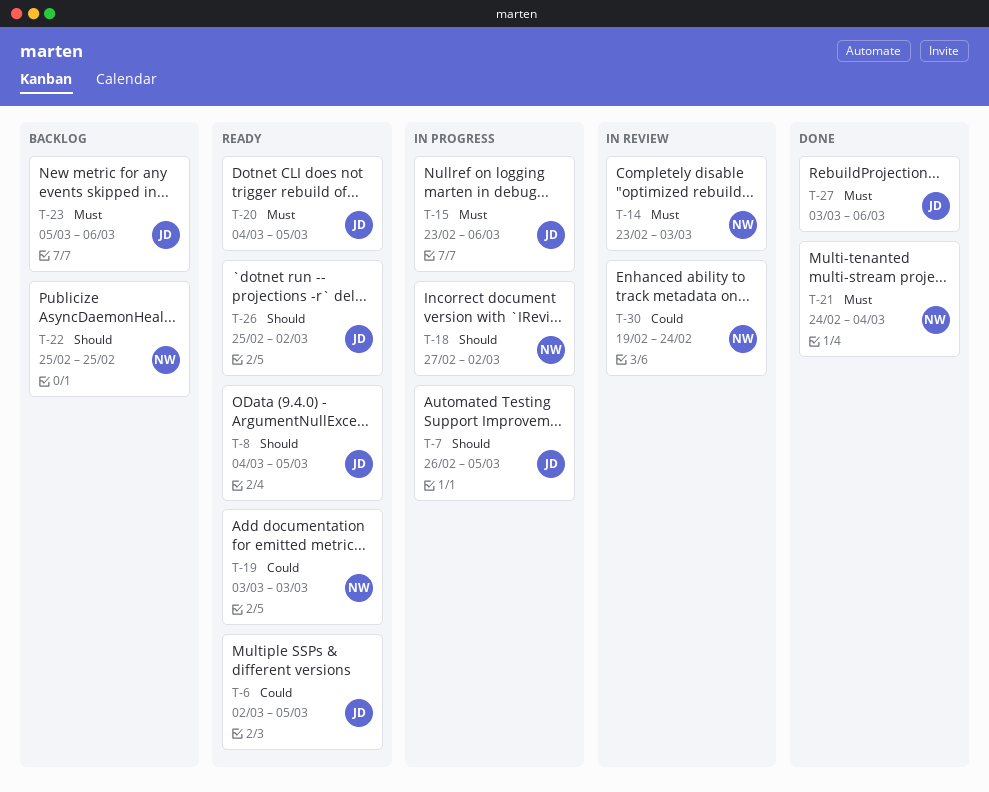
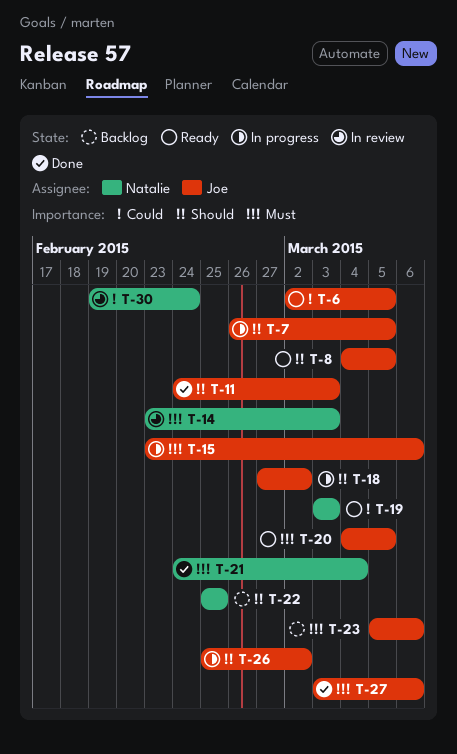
T-11: none -> present
T-18, owner: Natalie -> Joe
T-26, status: Ready -> In progress

